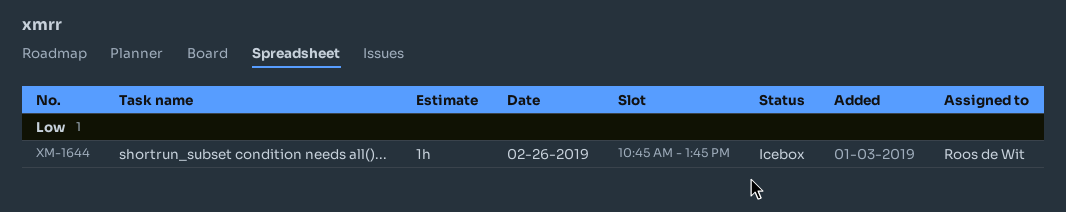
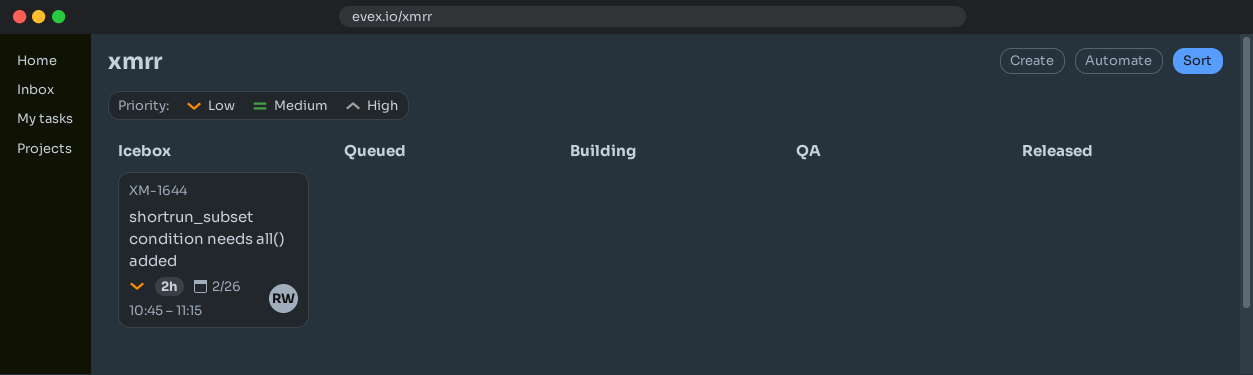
XM-1644, estimate: 1h -> 2h
XM-1644, ends: 13:45 -> 11:15

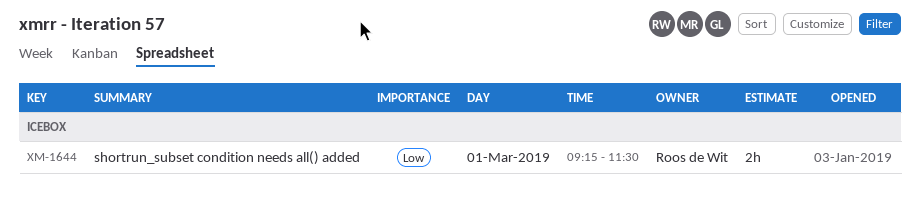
XM-1644, day: Feb 26 -> Mar 1
XM-1644, begins: 10:45 -> 09:15
XM-1644, ends: 11:15 -> 11:30

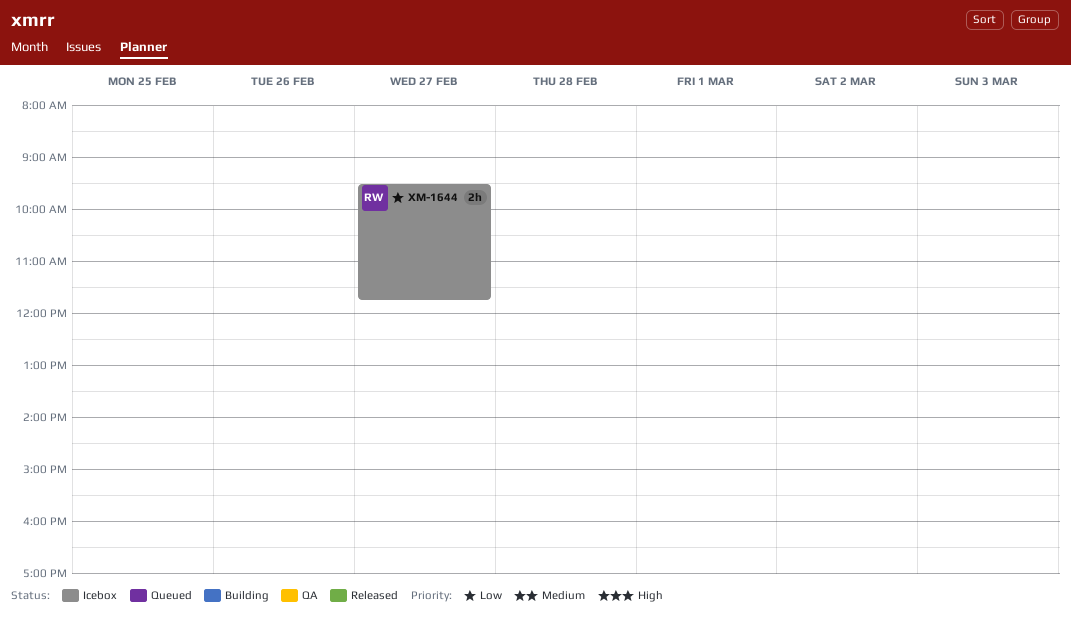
XM-1644, day: Mar 1 -> Feb 27
XM-1644, begins: 09:15 -> 09:30
XM-1644, ends: 11:30 -> 11:45

